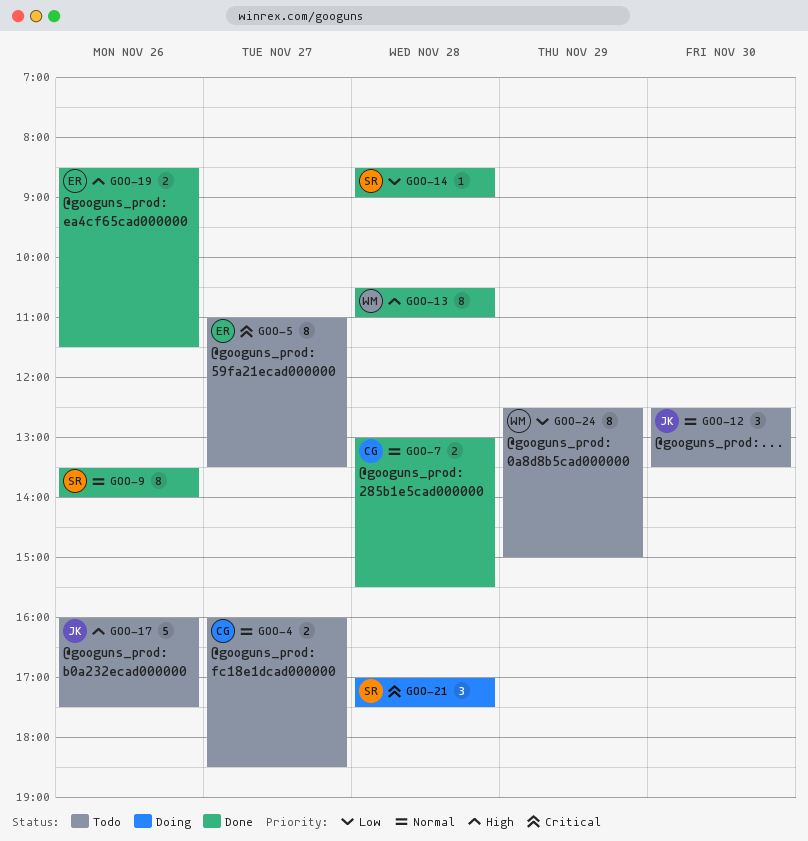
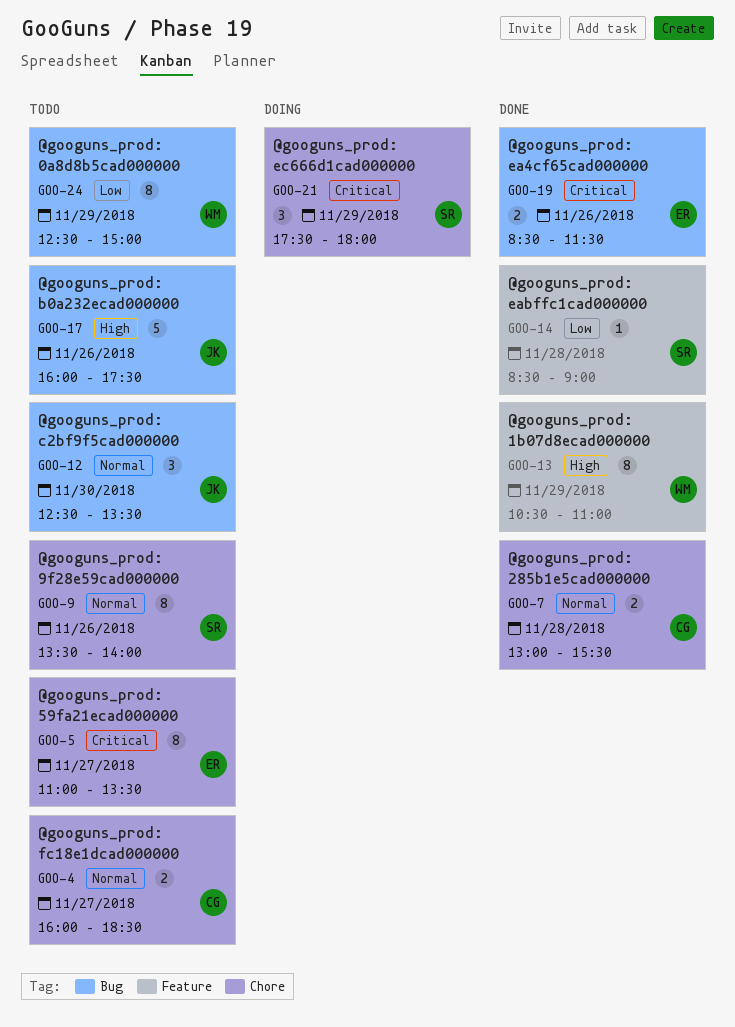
GOO-9, status: Done -> Todo
GOO-13, day: Nov 28 -> Nov 29
GOO-19, priority: High -> Critical
GOO-21, day: Nov 28 -> Nov 29
GOO-21, begins: 17:00 -> 17:30
GOO-21, ends: 17:30 -> 18:00

